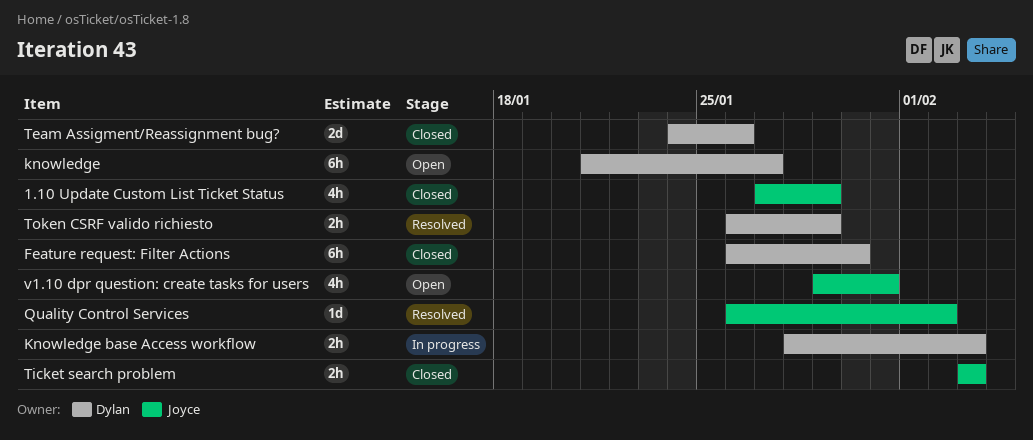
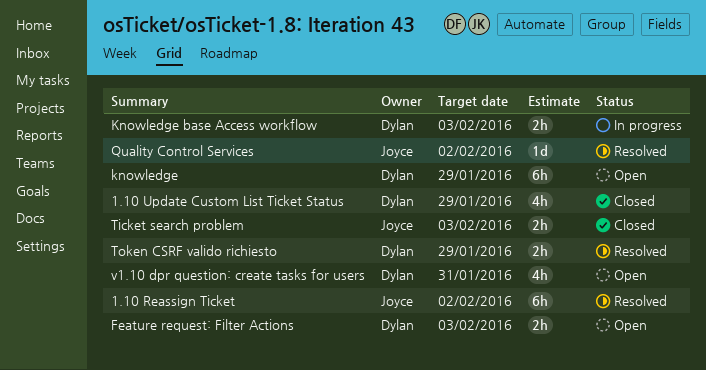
1.10 Reassign Ticket: none -> present
1.10 Update Custom List Ticket Status, owner: Joyce -> Dylan
Feature request: Filter Actions, status: Closed -> Open
Feature request: Filter Actions, estimate: 6h -> 2h
Feature request: Filter Actions, due: Jan 30 -> Feb 3
knowledge, due: Jan 27 -> Jan 29
Team Assigment/Reassignment bug?: present -> none
v1.10 dpr question: create tasks for users, owner: Joyce -> Dylan

